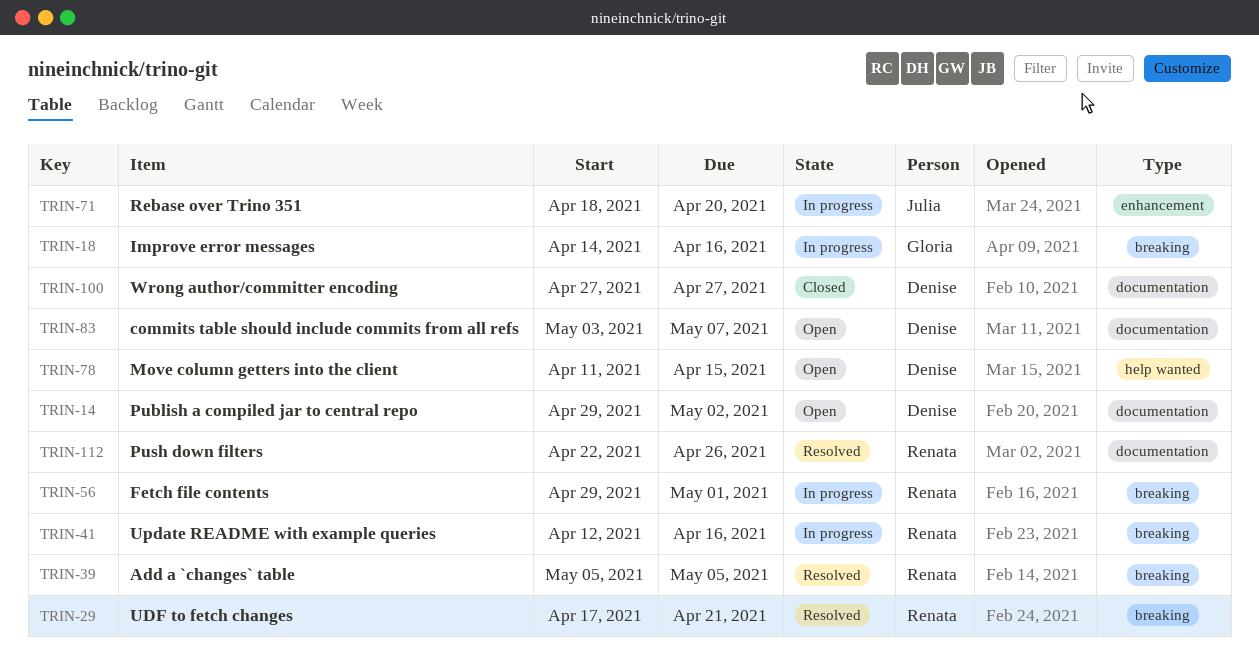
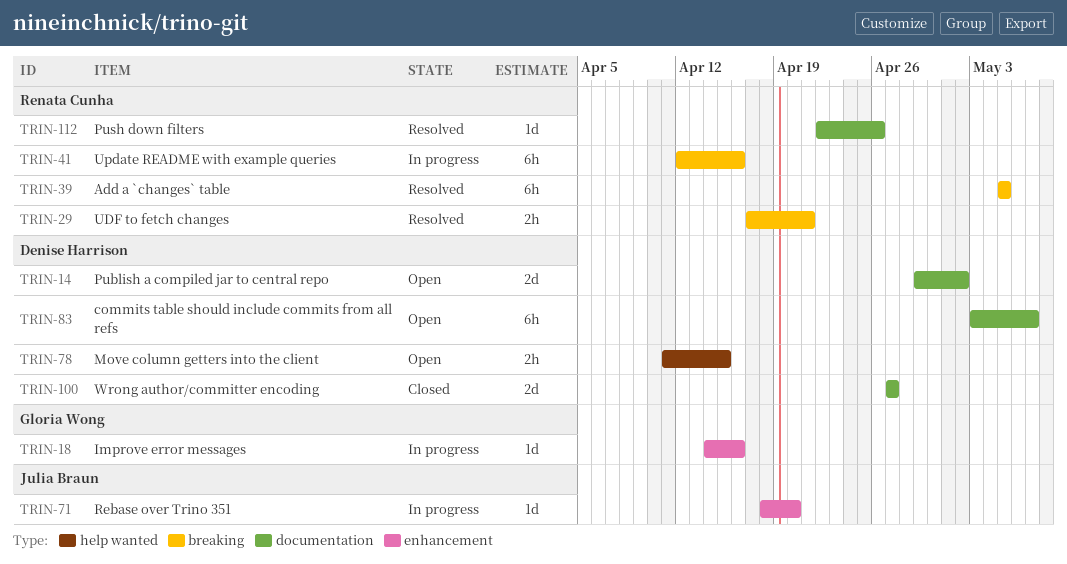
TRIN-18, label: breaking -> enhancement
TRIN-56: present -> none

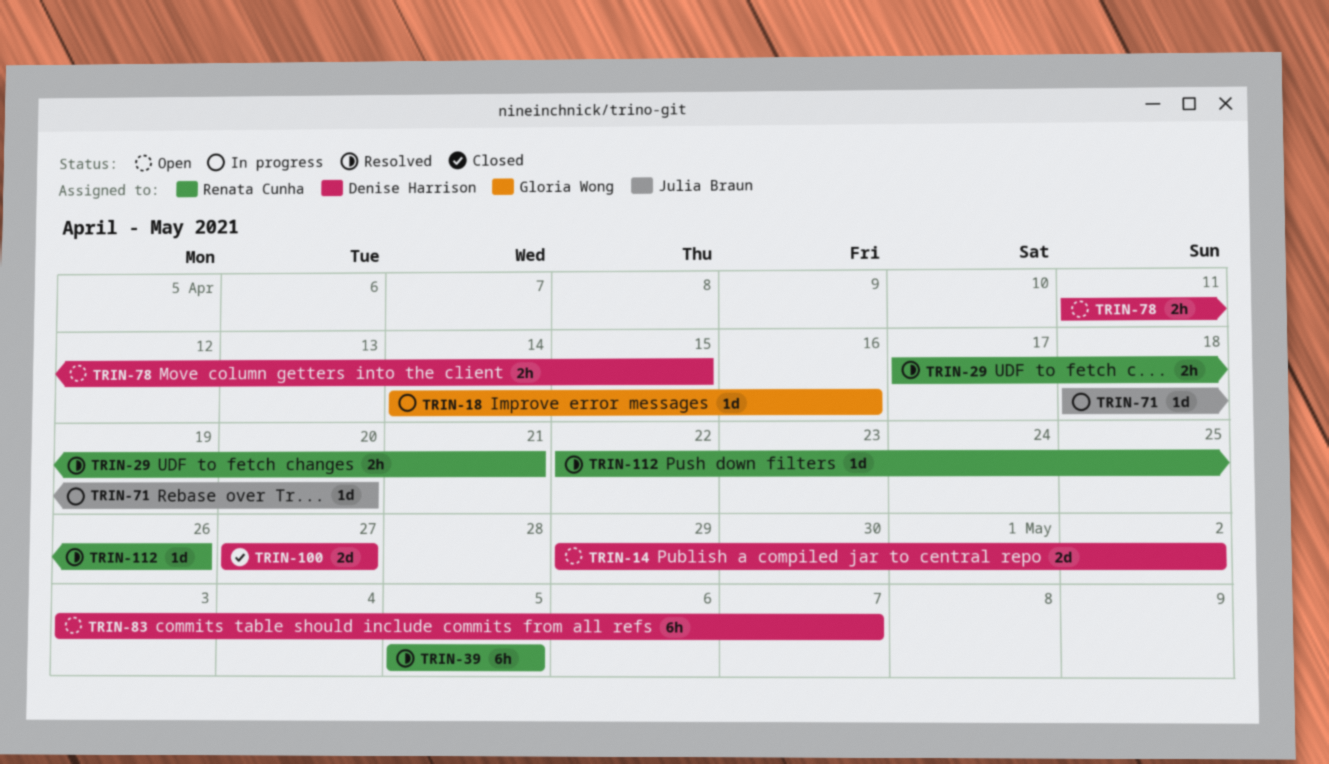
TRIN-41: present -> none

